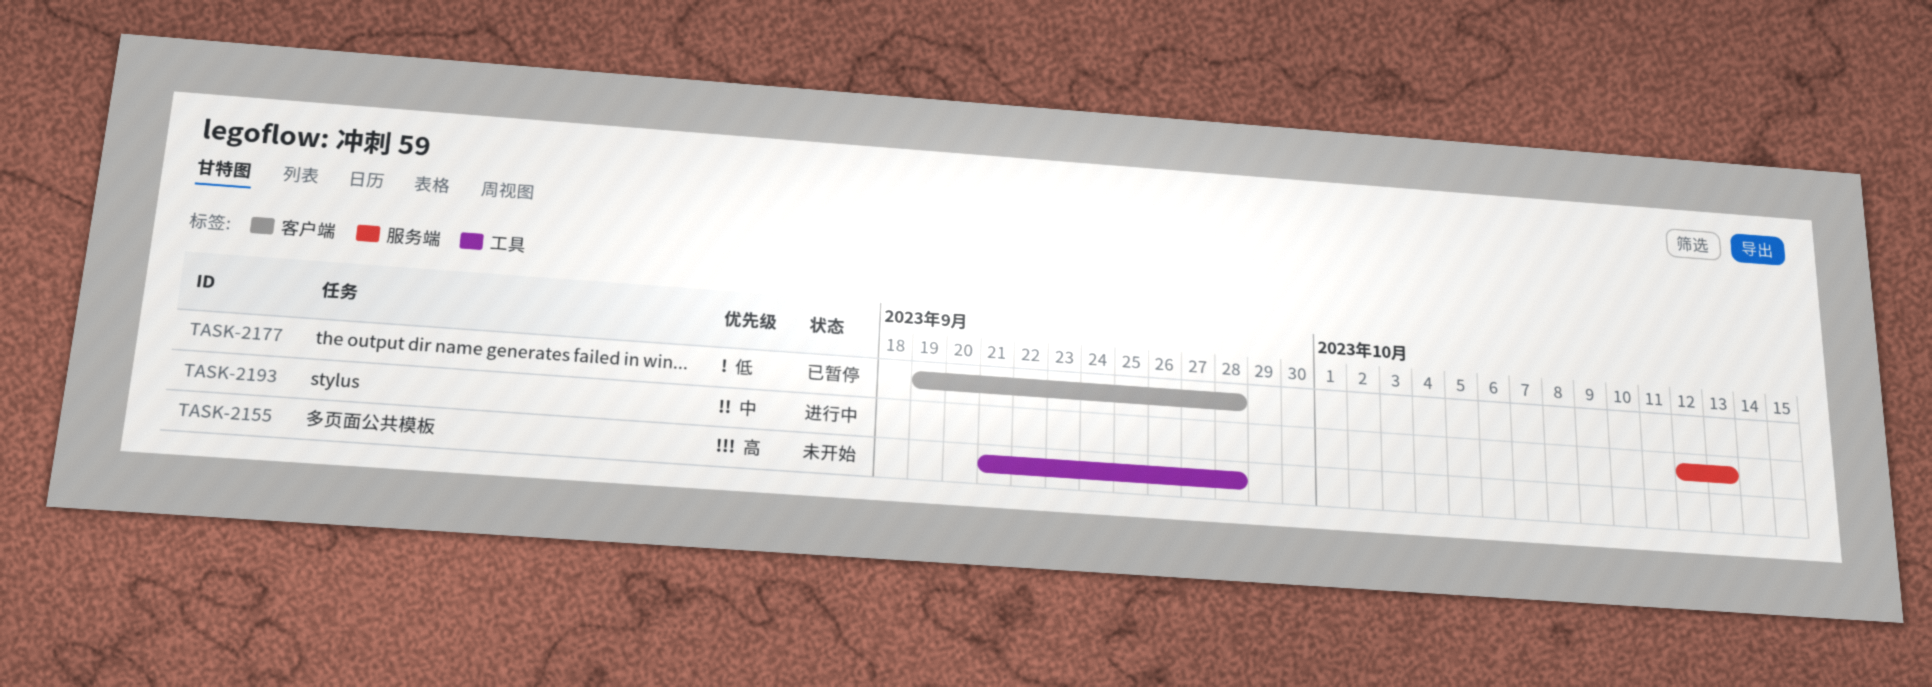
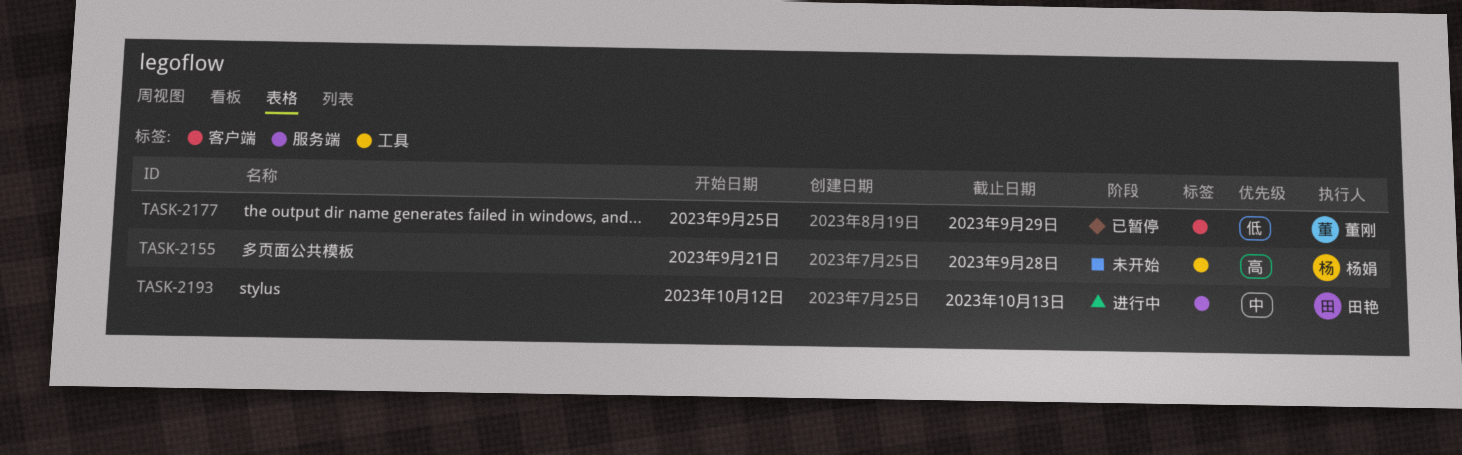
TASK-2177, start: Sep 19 -> Sep 25
TASK-2177, due: Sep 28 -> Sep 29

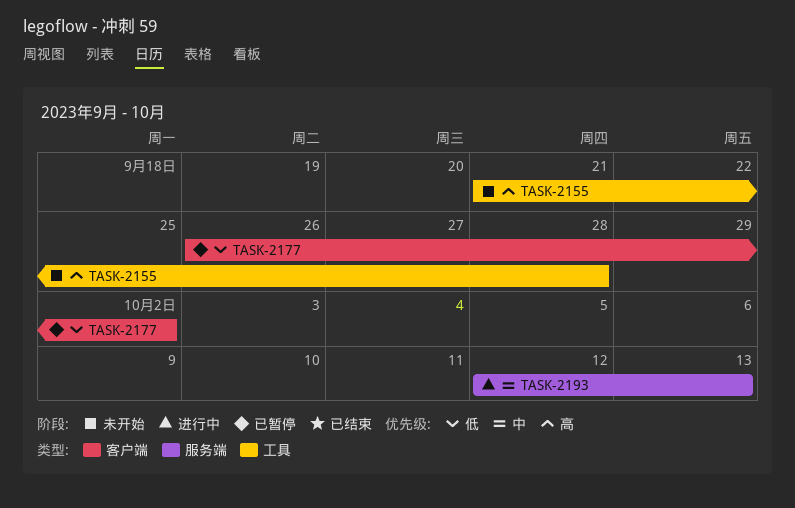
TASK-2177, start: Sep 25 -> Sep 26
TASK-2177, due: Sep 29 -> Oct 2

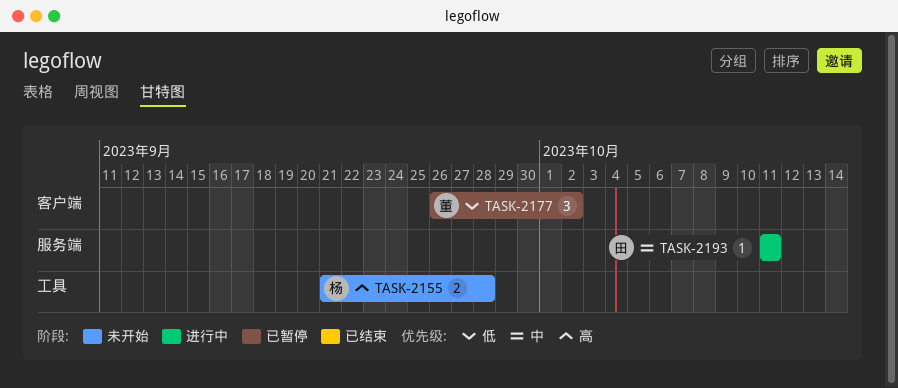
TASK-2193, start: Oct 12 -> Oct 11
TASK-2193, due: Oct 13 -> Oct 11

